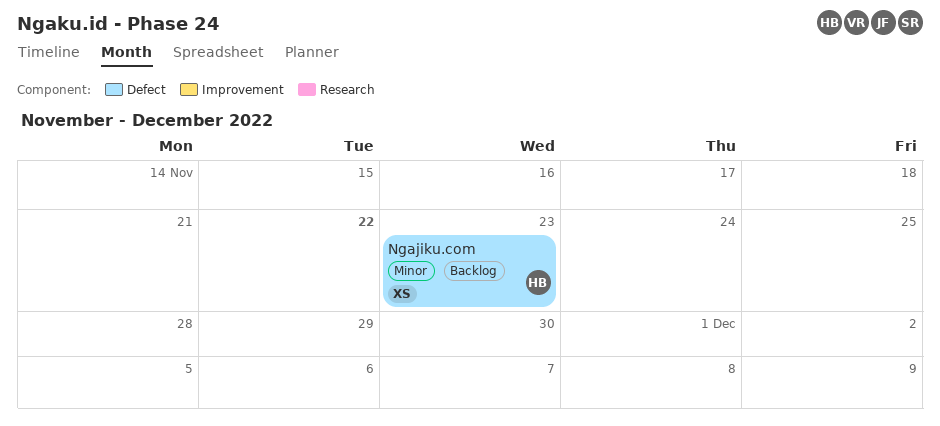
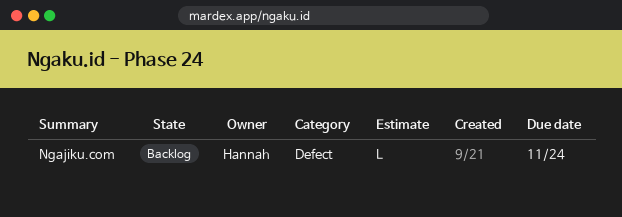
Ngajiku.com, estimate: XS -> L
Ngajiku.com, due: Nov 23 -> Nov 24

